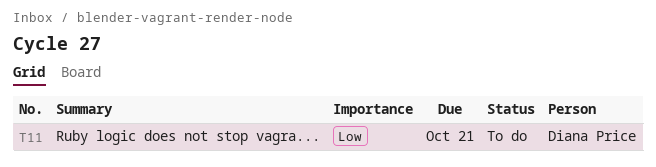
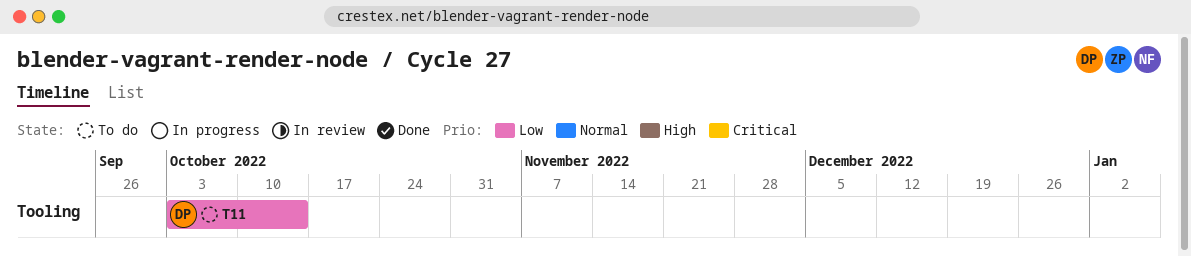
T11, due: Oct 21 -> Oct 14

